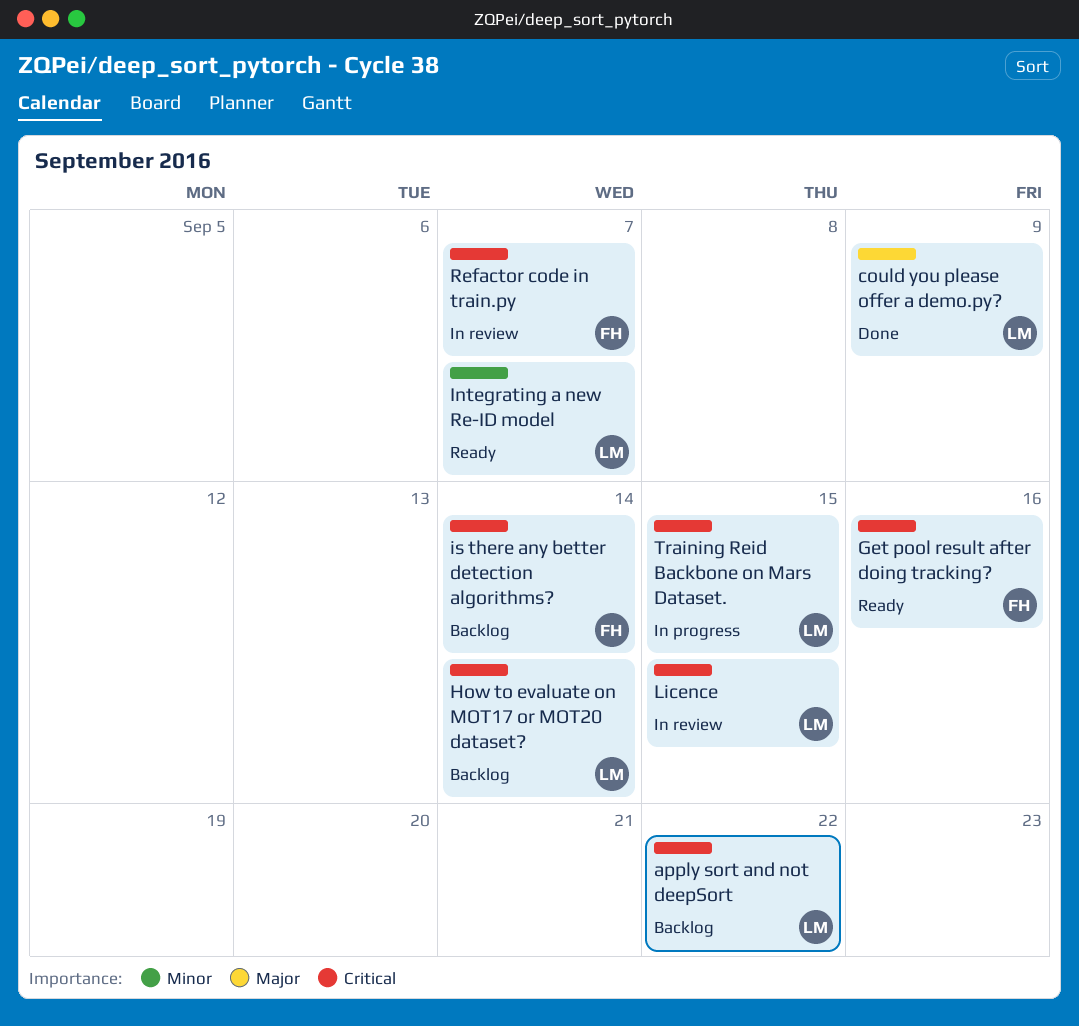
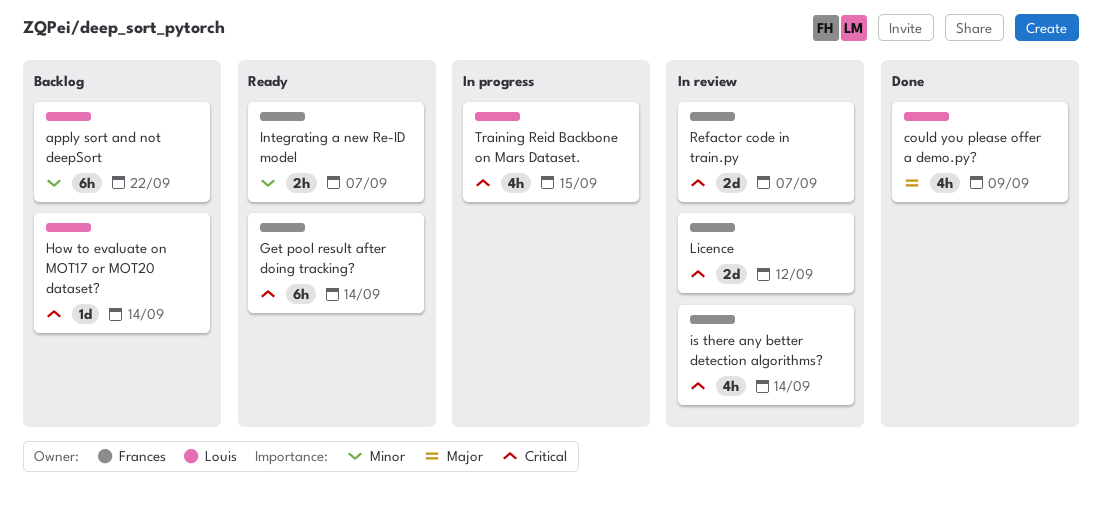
apply sort and not deepSort, priority: Critical -> Minor
Get pool result after doing tracking?, due: Sep 16 -> Sep 14
Integrating a new Re-ID model, owner: Louis -> Frances
is there any better detection algorithms?, status: Backlog -> In review
Licence, owner: Louis -> Frances
Licence, due: Sep 15 -> Sep 12

